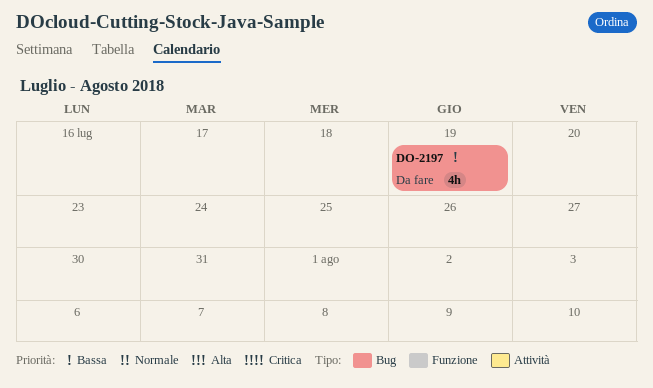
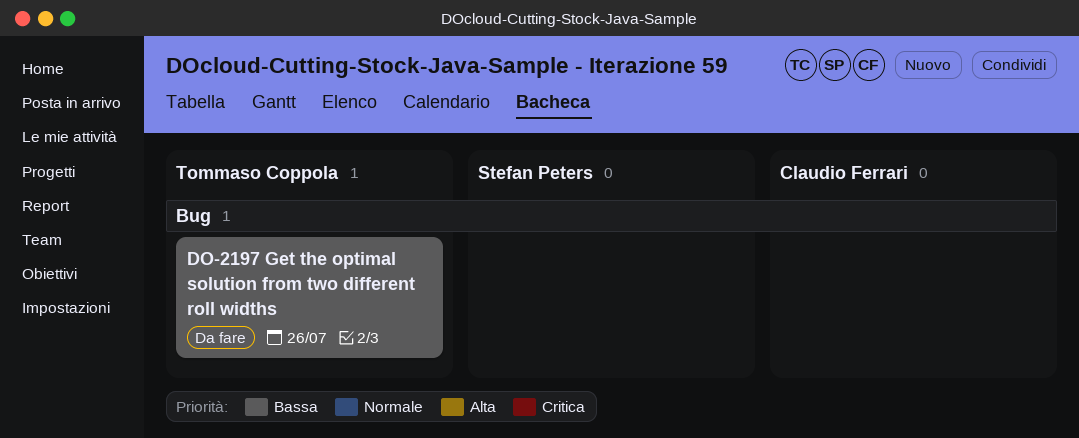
DO-2197, due: Jul 19 -> Jul 26

